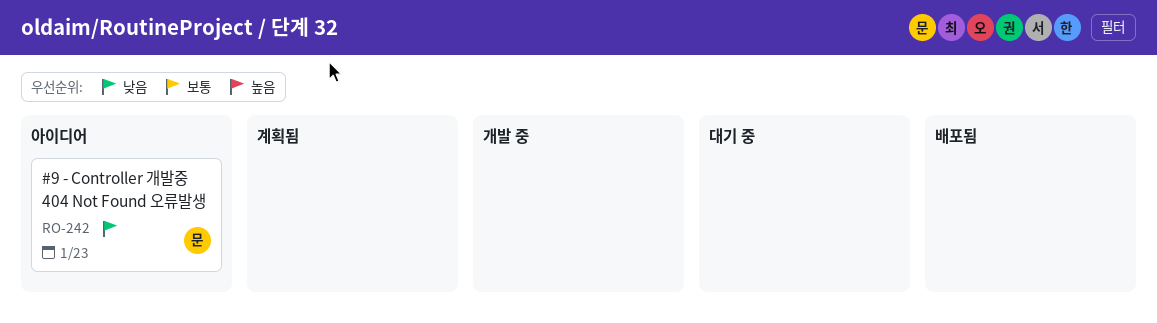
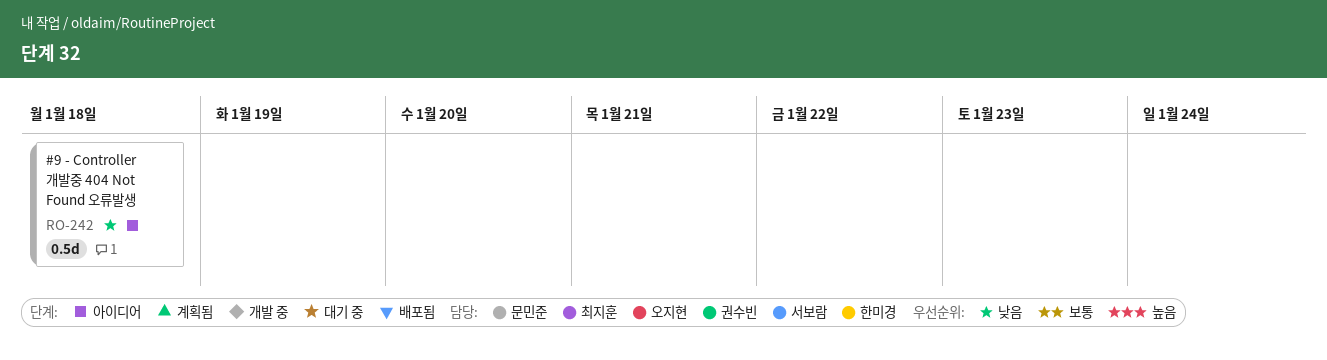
RO-242, due: Jan 23 -> Jan 18

